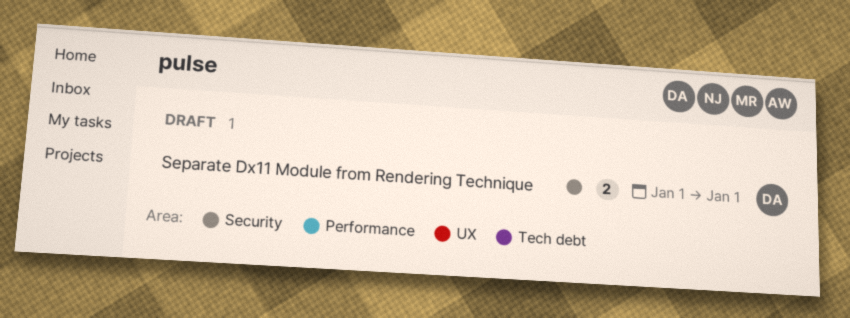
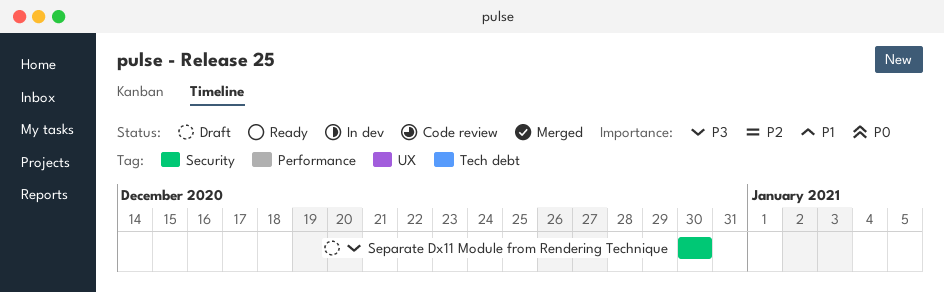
Separate Dx11 Module from Rendering Technique, start: Jan 1 -> Dec 30
Separate Dx11 Module from Rendering Technique, due: Jan 1 -> Dec 30

